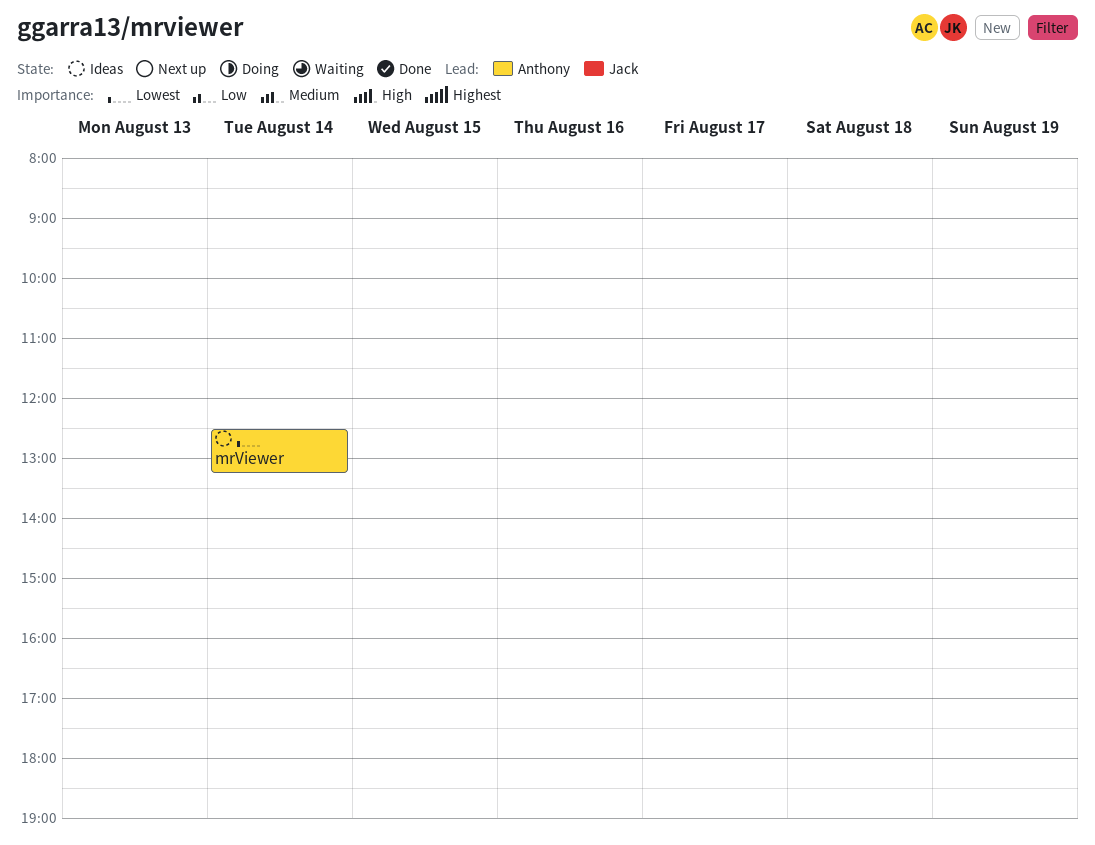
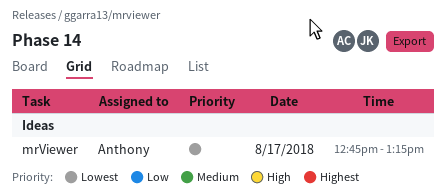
mrViewer, day: Aug 14 -> Aug 17
mrViewer, begins: 12:30 -> 12:45

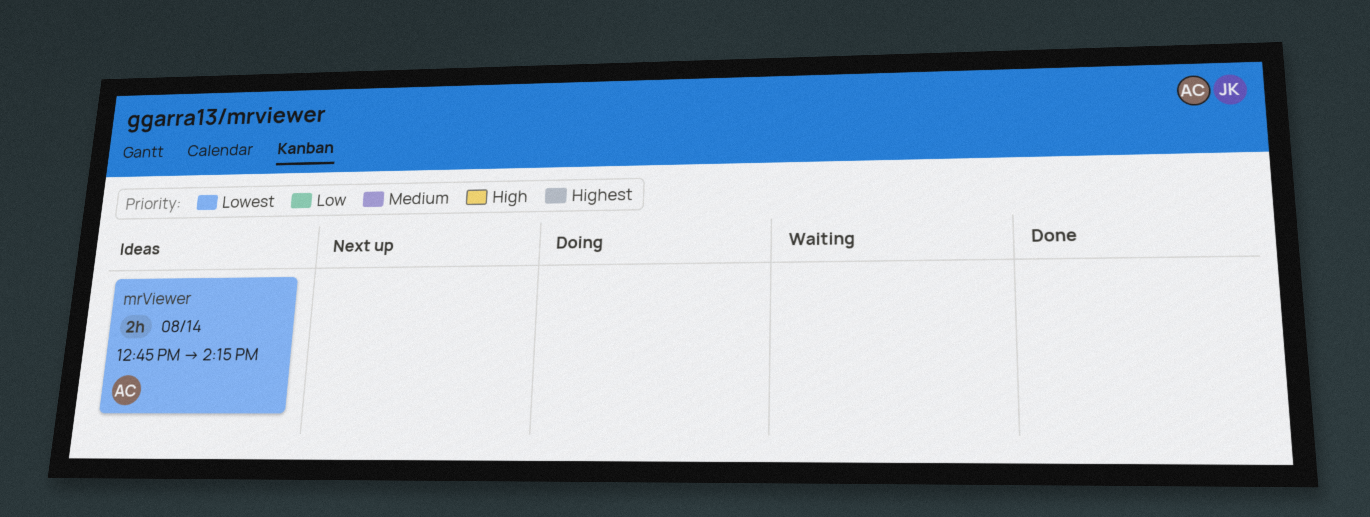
mrViewer, day: Aug 17 -> Aug 14
mrViewer, ends: 13:15 -> 14:15

